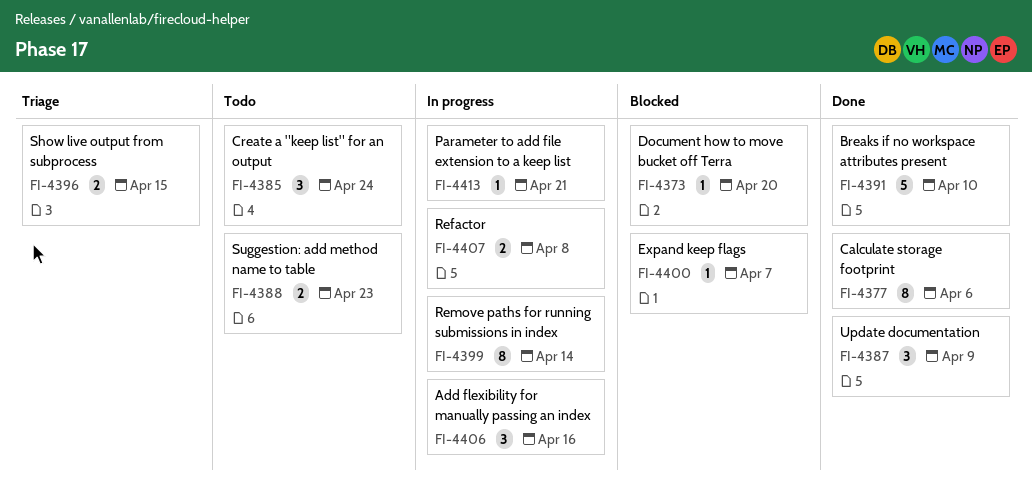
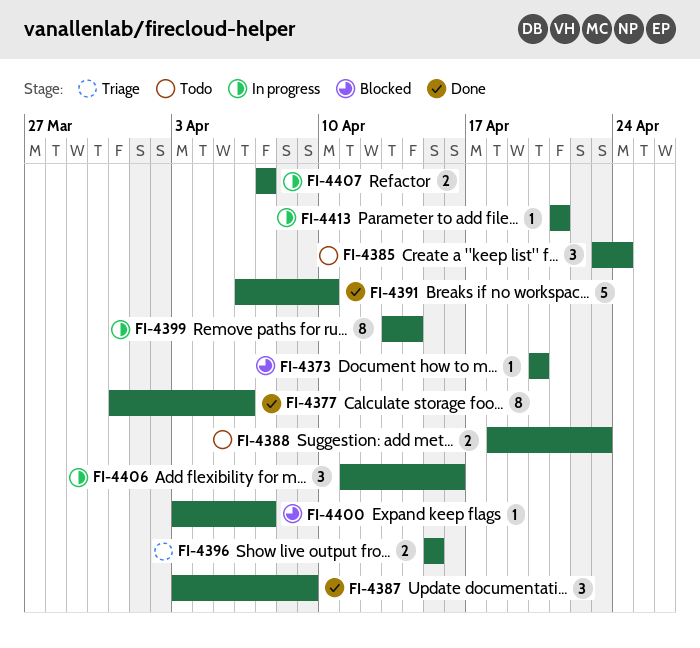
FI-4407, due: Apr 8 -> Apr 7

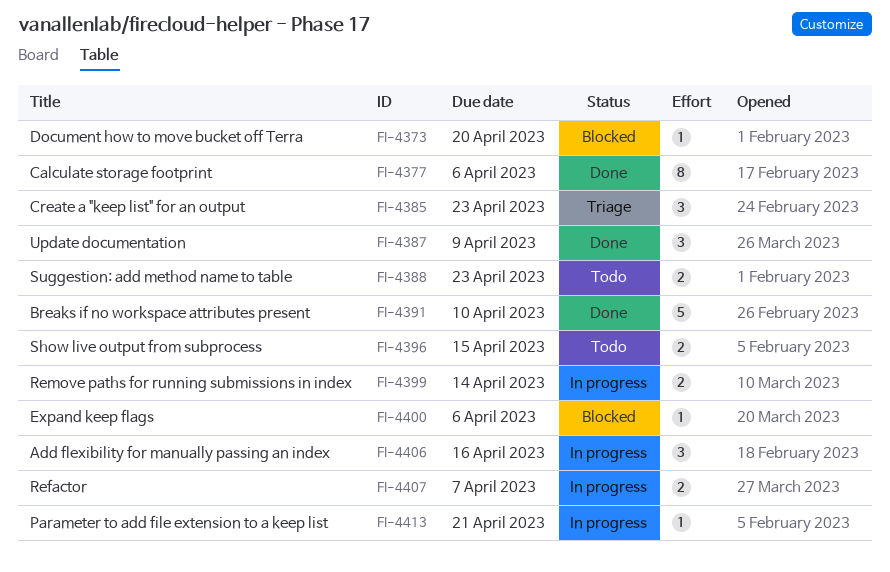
FI-4385, status: Todo -> Triage
FI-4385, due: Apr 24 -> Apr 23
FI-4396, status: Triage -> Todo
FI-4399, estimate: 8 -> 2
FI-4400, due: Apr 7 -> Apr 6

